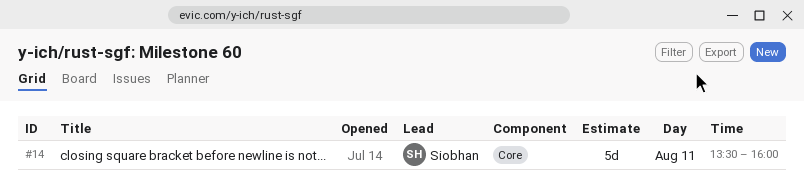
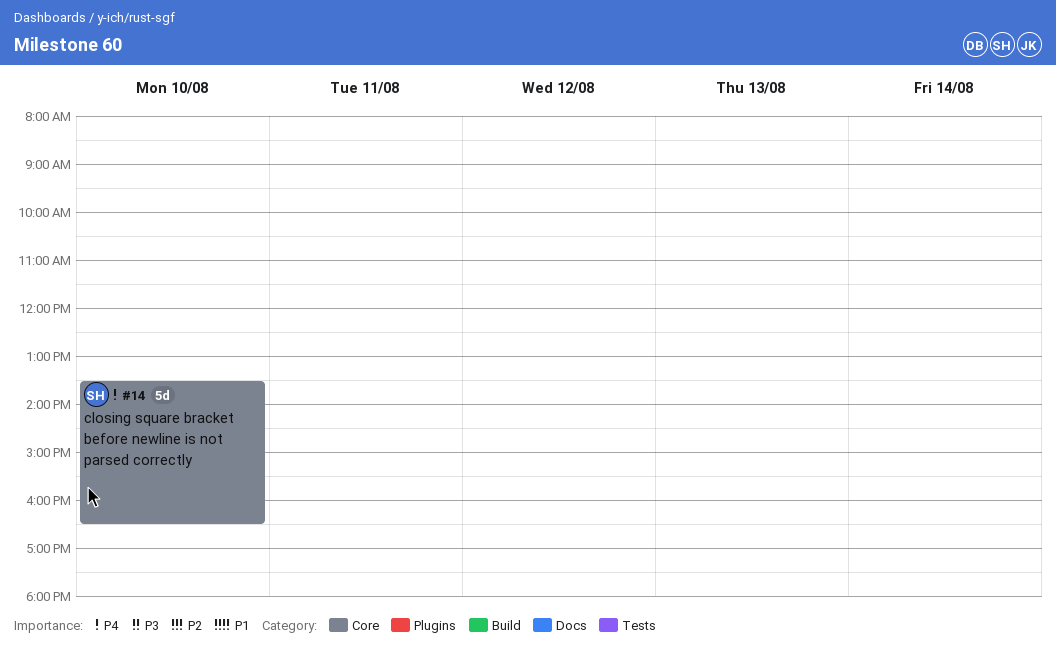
#14, day: Aug 11 -> Aug 10
#14, ends: 16:00 -> 16:30

